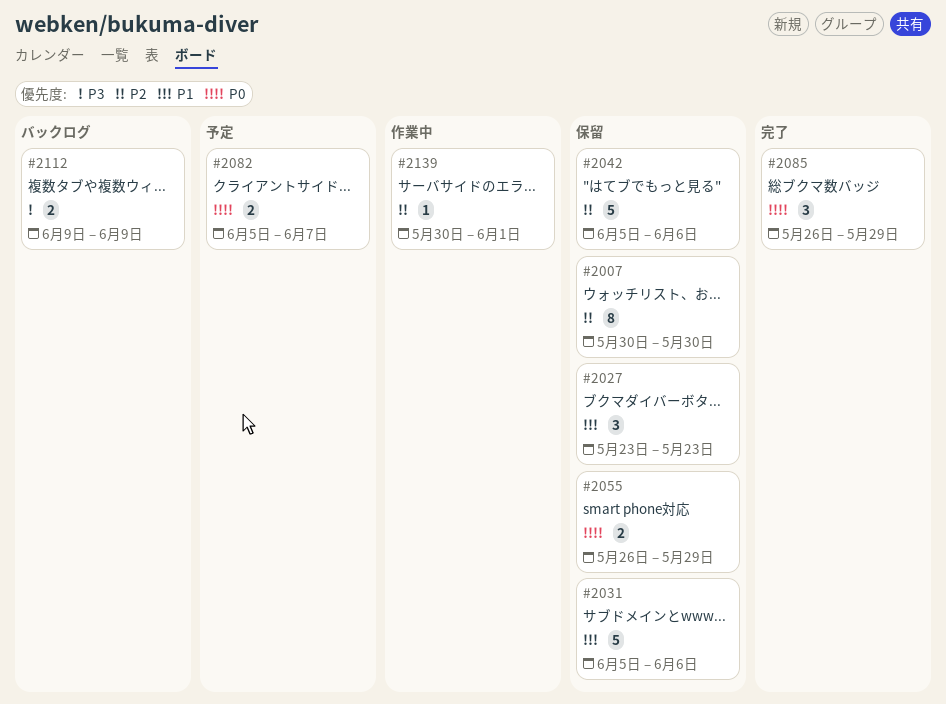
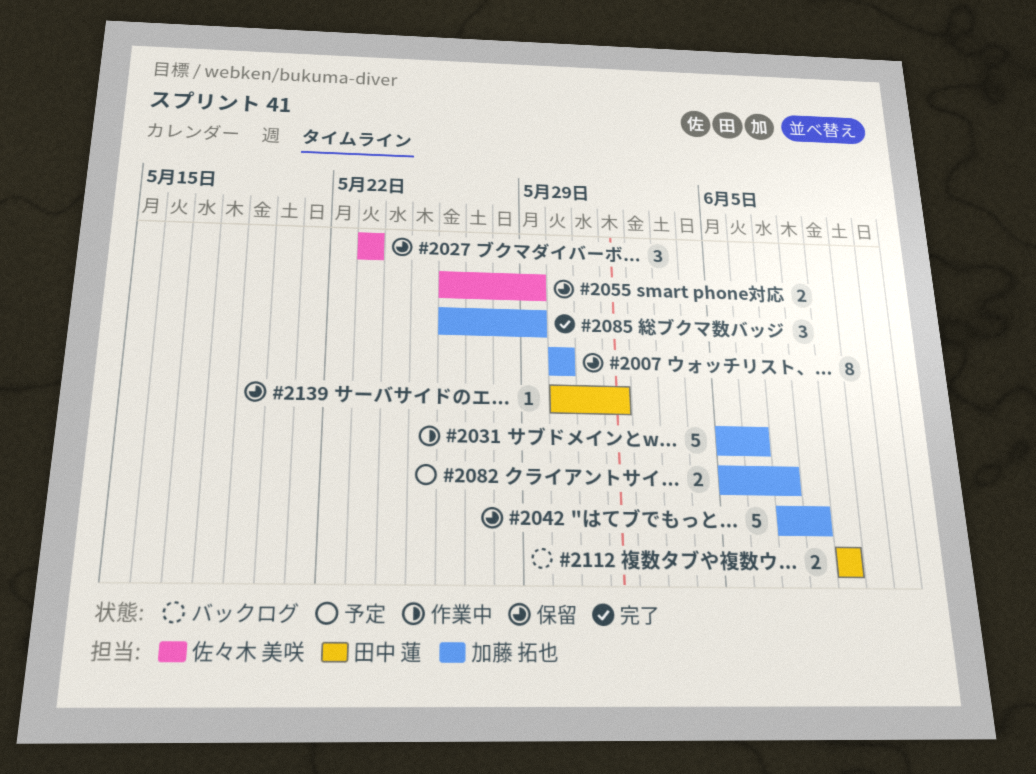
#2031, status: 保留 -> 作業中
#2042, start: Jun 5 -> Jun 7
#2042, due: Jun 6 -> Jun 8
#2139, status: 作業中 -> 保留

